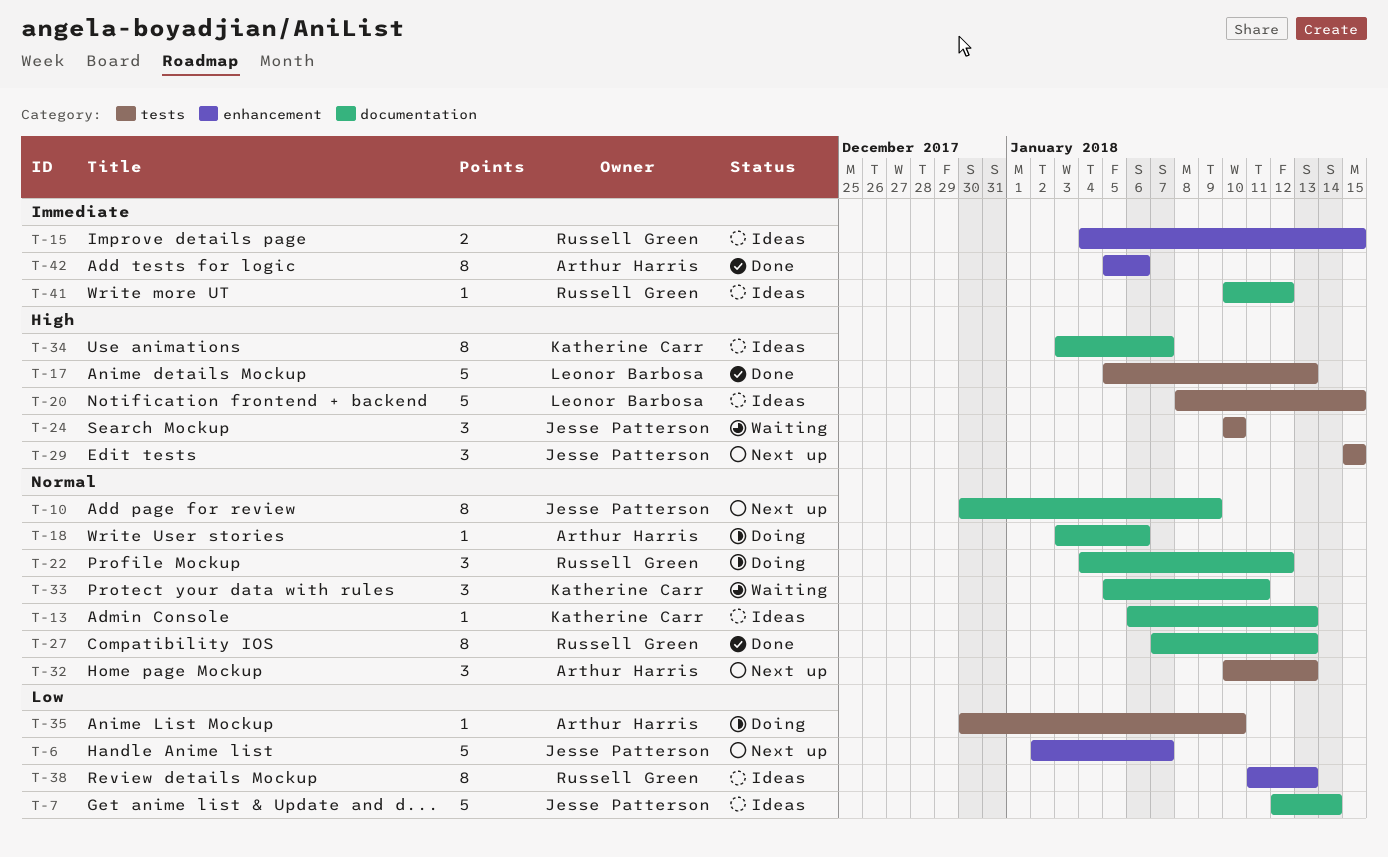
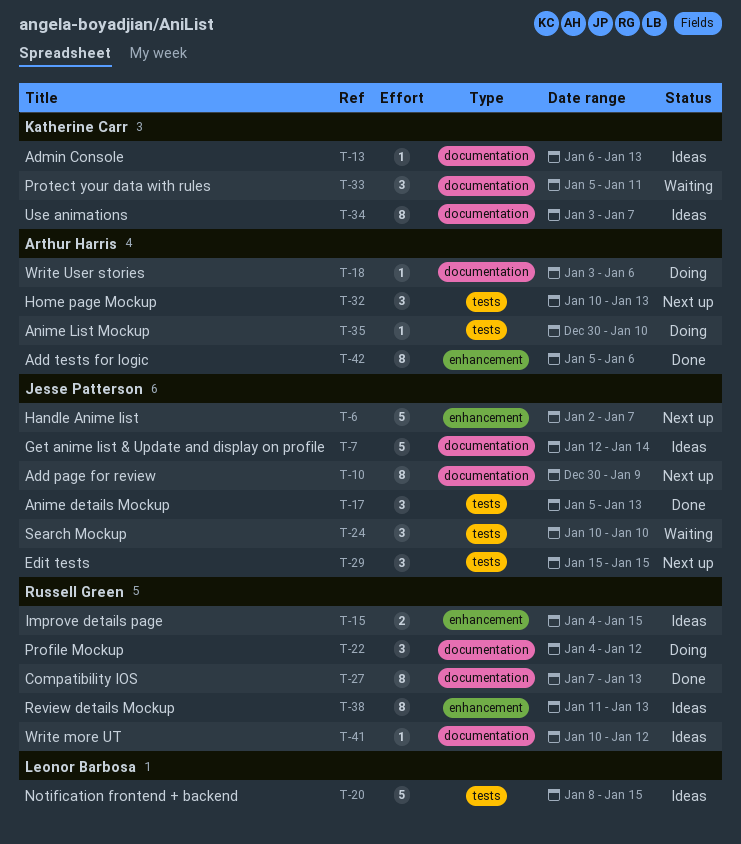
T-17, owner: Leonor Barbosa -> Jesse Patterson
T-17, estimate: 5 -> 3

